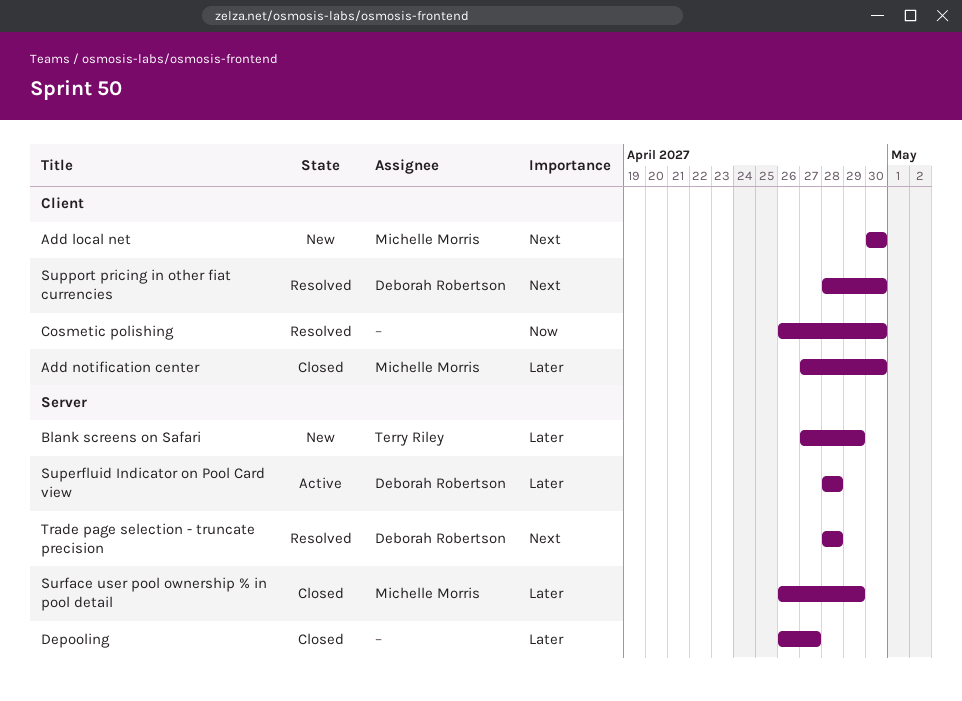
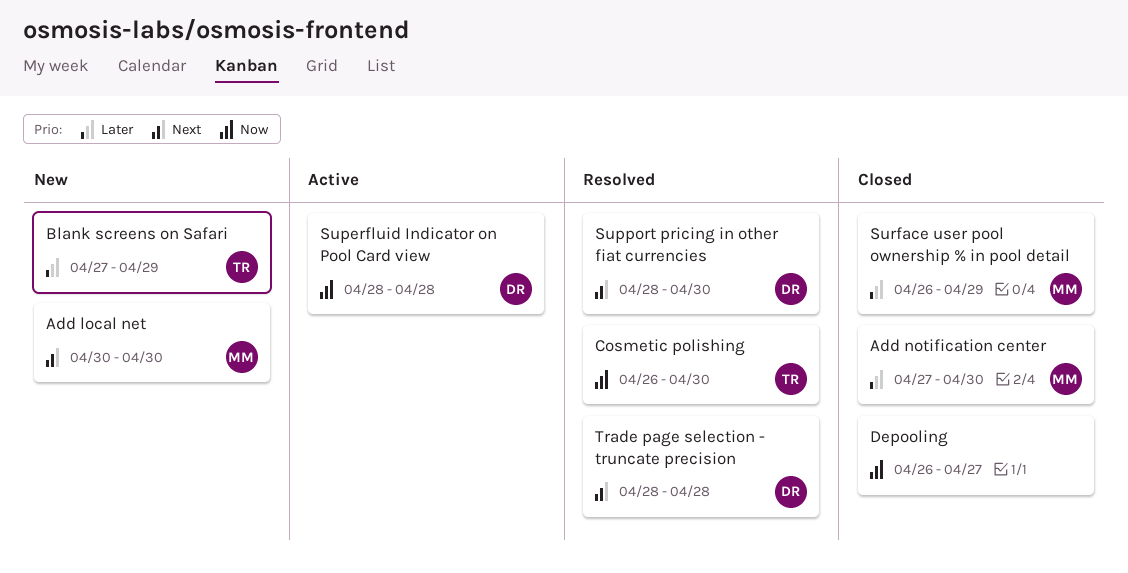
Cosmetic polishing, owner: none -> Terry Riley
Depooling, priority: Later -> Now
Superfluid Indicator on Pool Card view, priority: Later -> Now

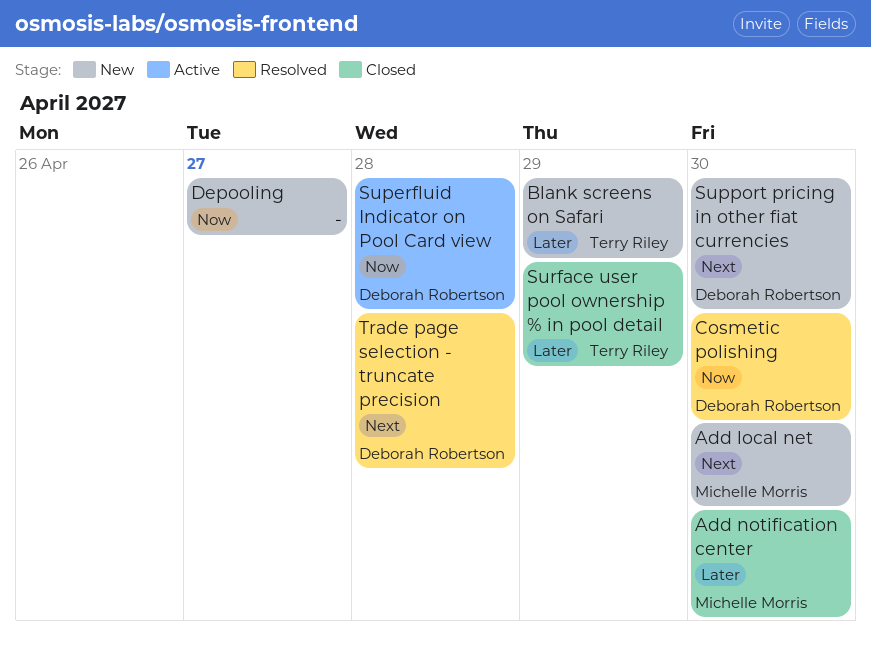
Cosmetic polishing, owner: Terry Riley -> Deborah Robertson
Depooling, status: Closed -> New
Support pricing in other fiat currencies, status: Resolved -> New
Surface user pool ownership % in pool detail, owner: Michelle Morris -> Terry Riley

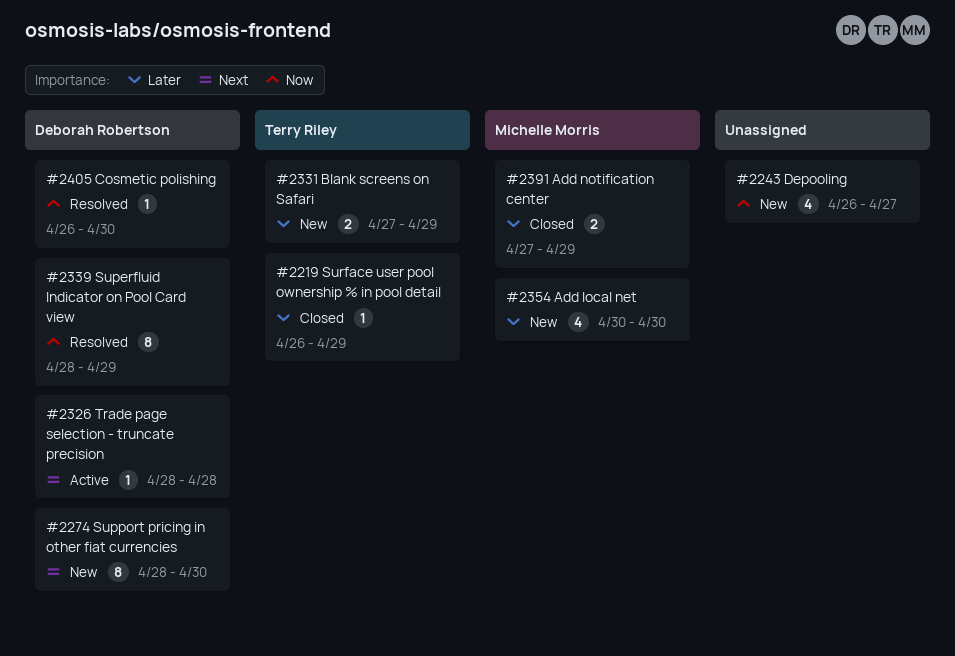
Add local net, priority: Next -> Later
Add notification center, due: Apr 30 -> Apr 29
Superfluid Indicator on Pool Card view, status: Active -> Resolved
Superfluid Indicator on Pool Card view, due: Apr 28 -> Apr 29
Trade page selection - truncate precision, status: Resolved -> Active

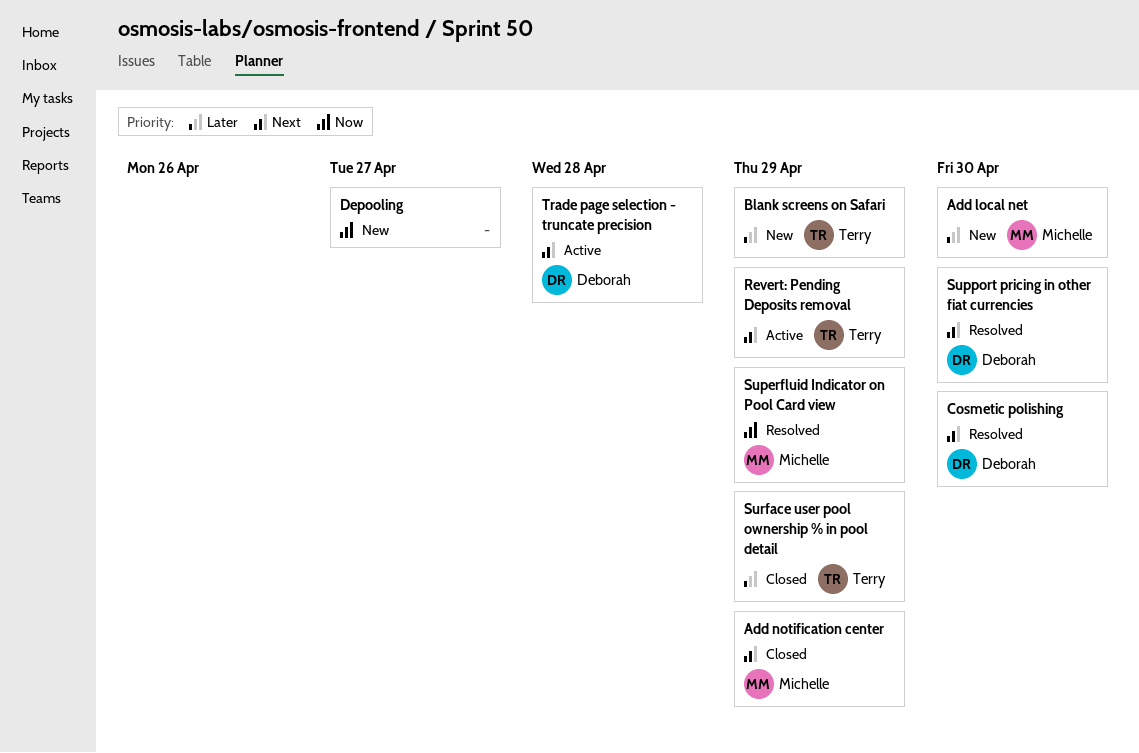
Add notification center, priority: Later -> Next
Cosmetic polishing, priority: Now -> Next
Revert: Pending Deposits removal: none -> present
Superfluid Indicator on Pool Card view, owner: Deborah Robertson -> Michelle Morris
Support pricing in other fiat currencies, status: New -> Resolved

